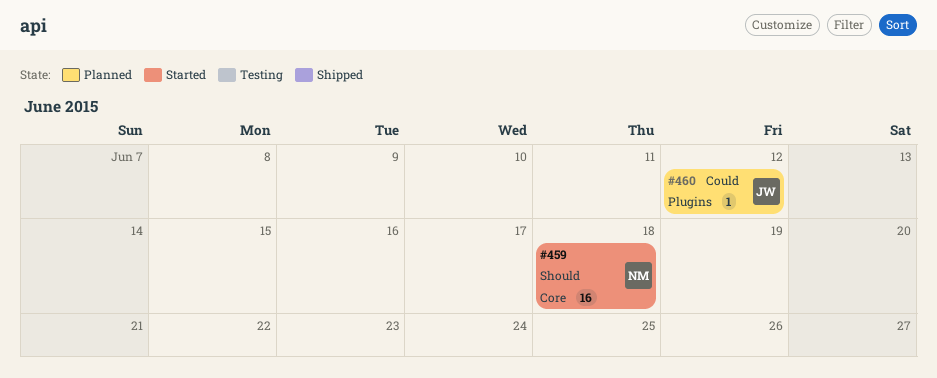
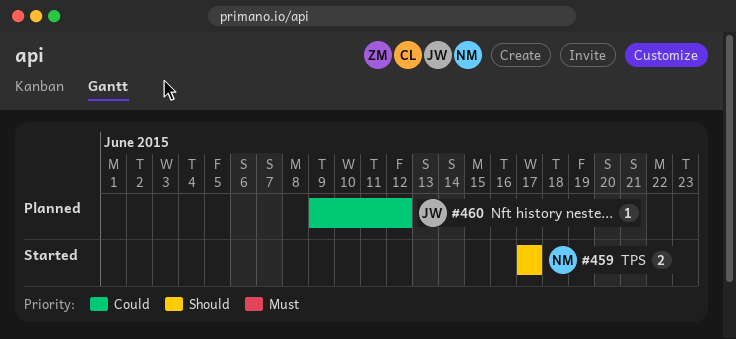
#459, estimate: 16 -> 2
#459, due: Jun 18 -> Jun 17

